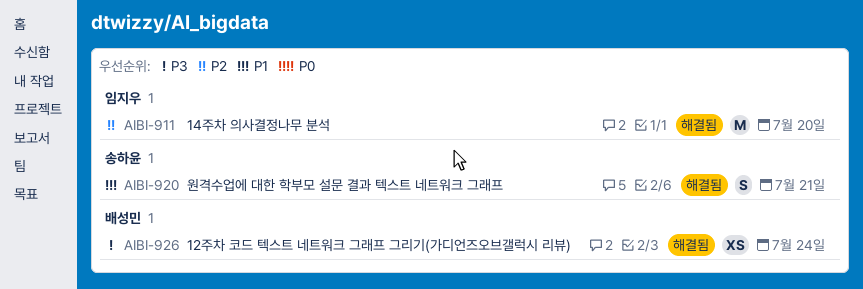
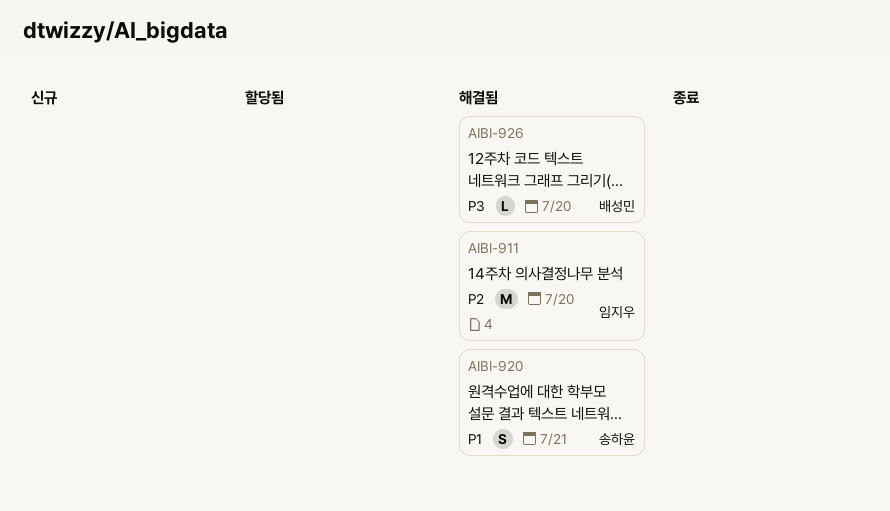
AIBI-926, estimate: XS -> L
AIBI-926, due: Jul 24 -> Jul 20

